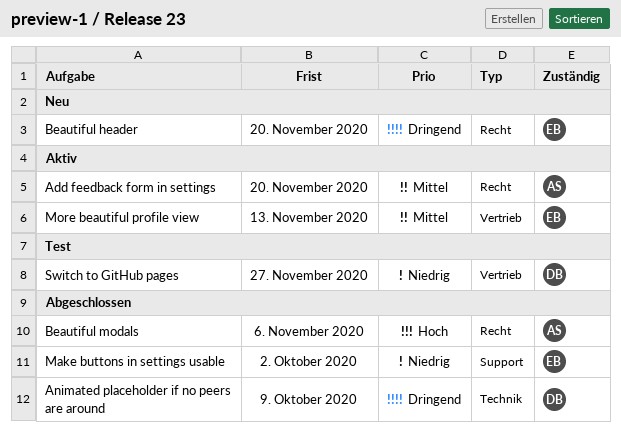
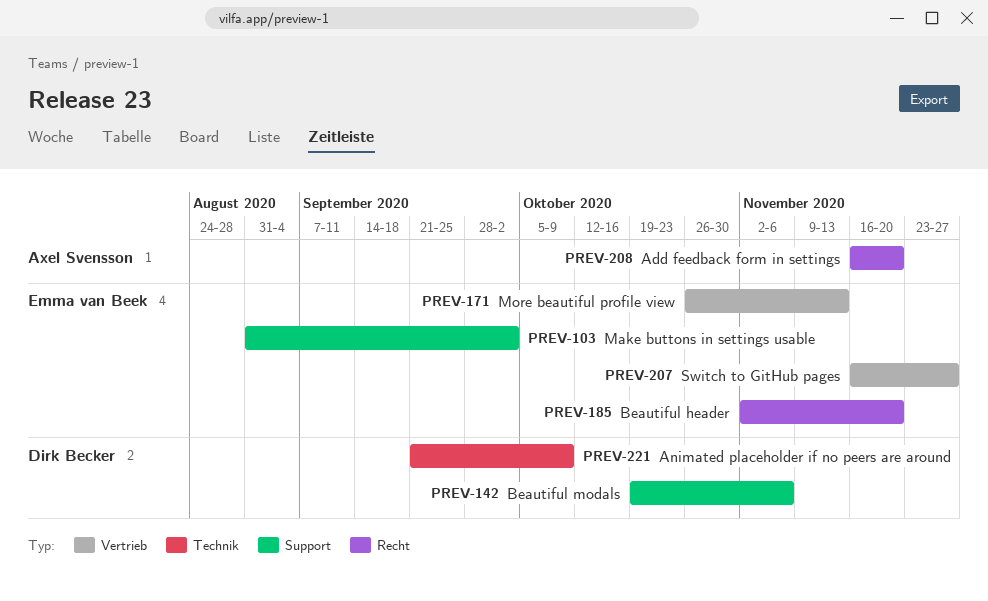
Beautiful modals, owner: Axel Svensson -> Dirk Becker
Beautiful modals, label: Recht -> Support
Switch to GitHub pages, owner: Dirk Becker -> Emma van Beek

